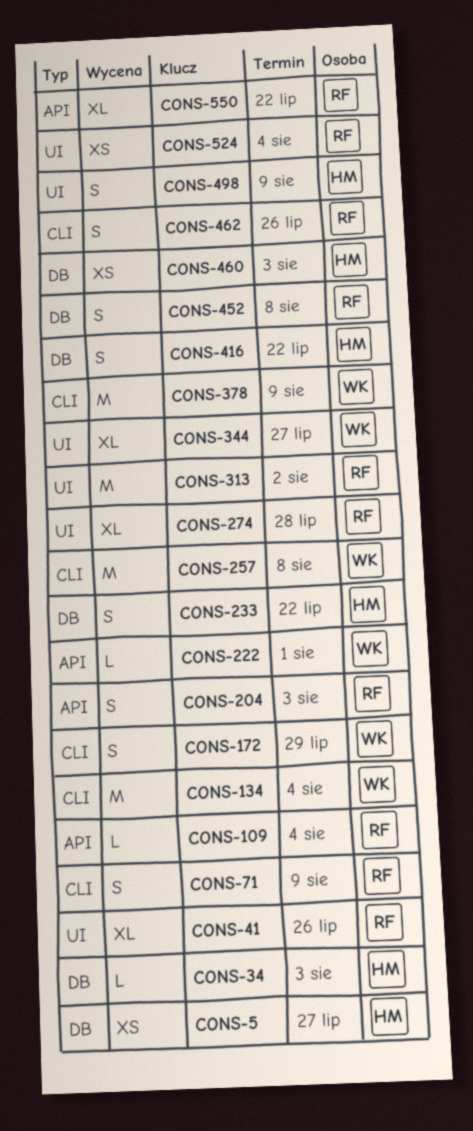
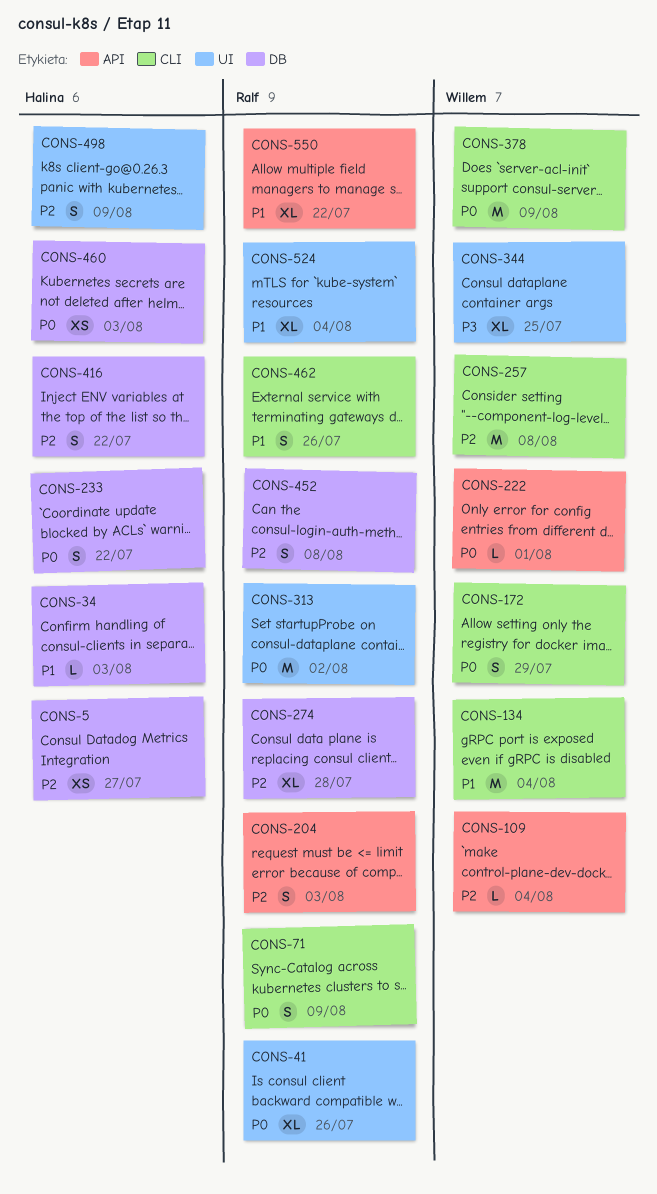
CONS-109, owner: Ralf -> Willem
CONS-274, label: UI -> DB
CONS-344, due: Jul 27 -> Jul 25
CONS-524, estimate: XS -> XL

